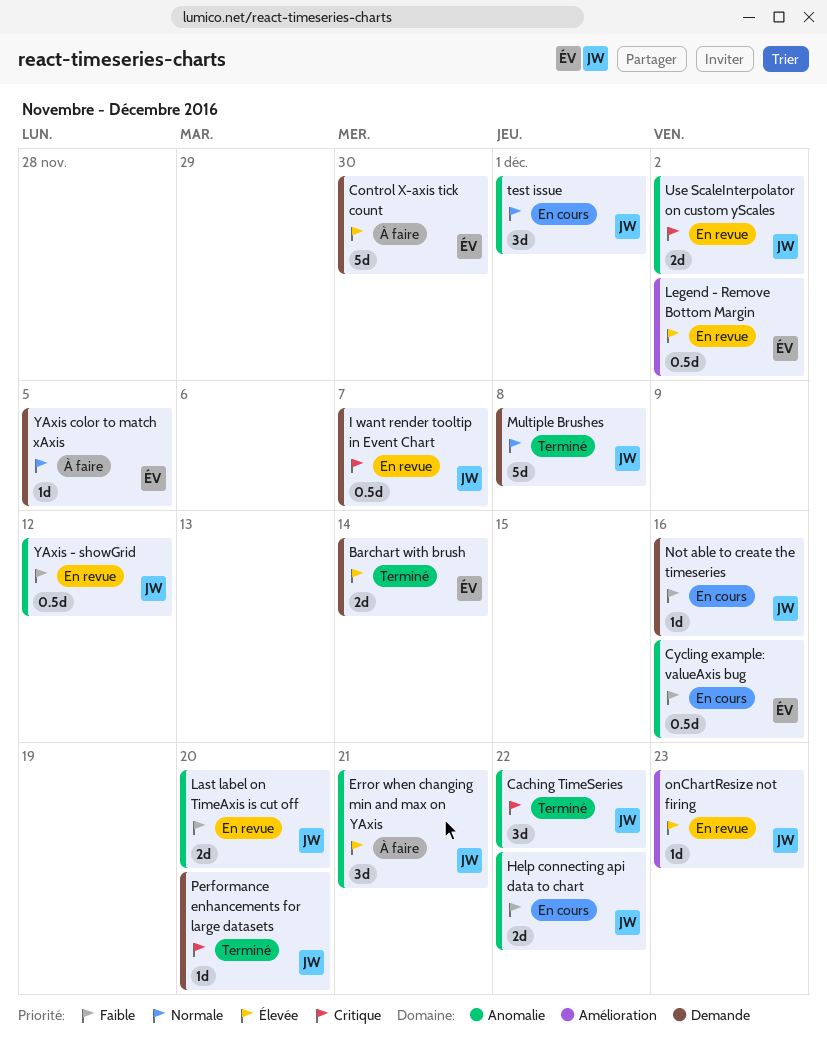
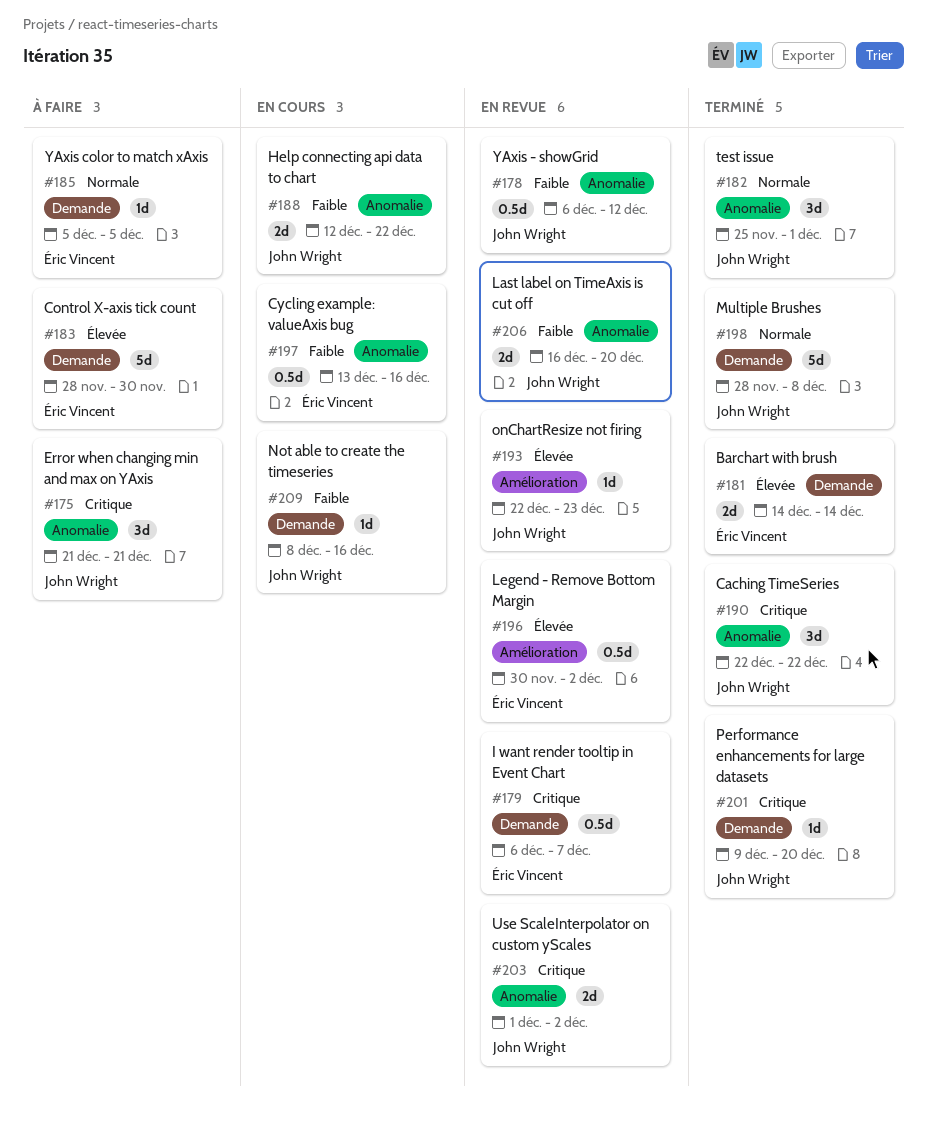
Error when changing min and max on YAxis, priority: Élevée -> Critique
I want render tooltip in Event Chart, owner: John Wright -> Éric Vincent
test issue, status: En cours -> Terminé

